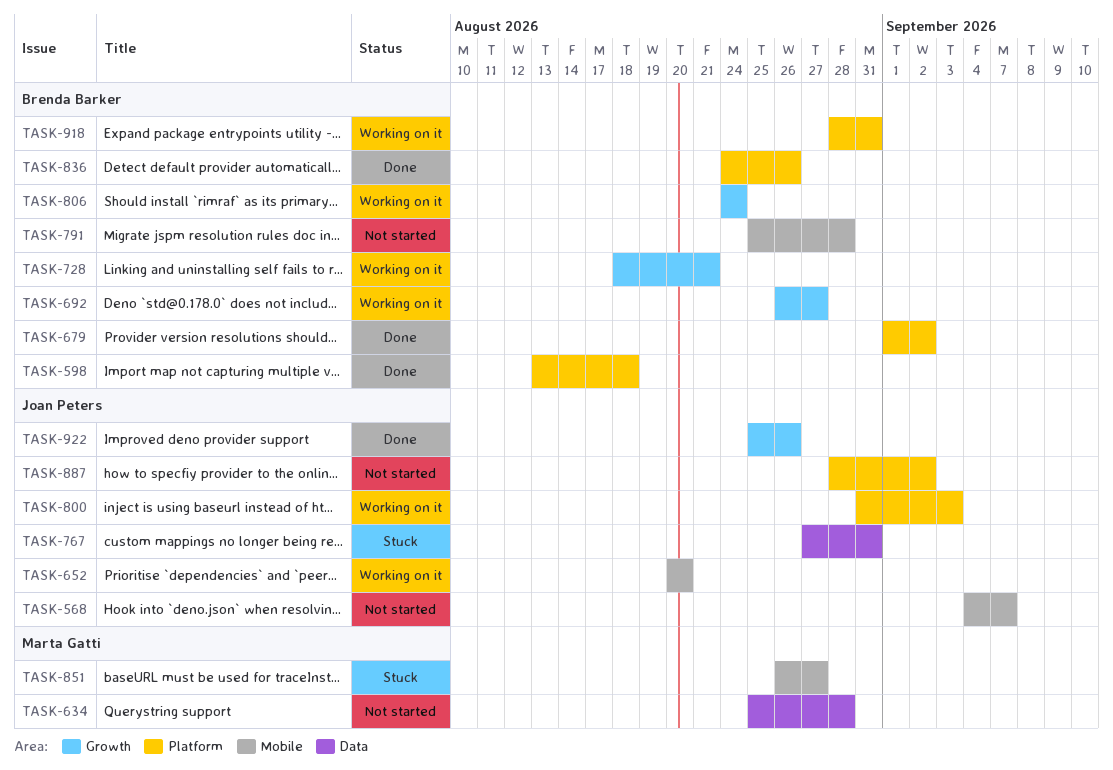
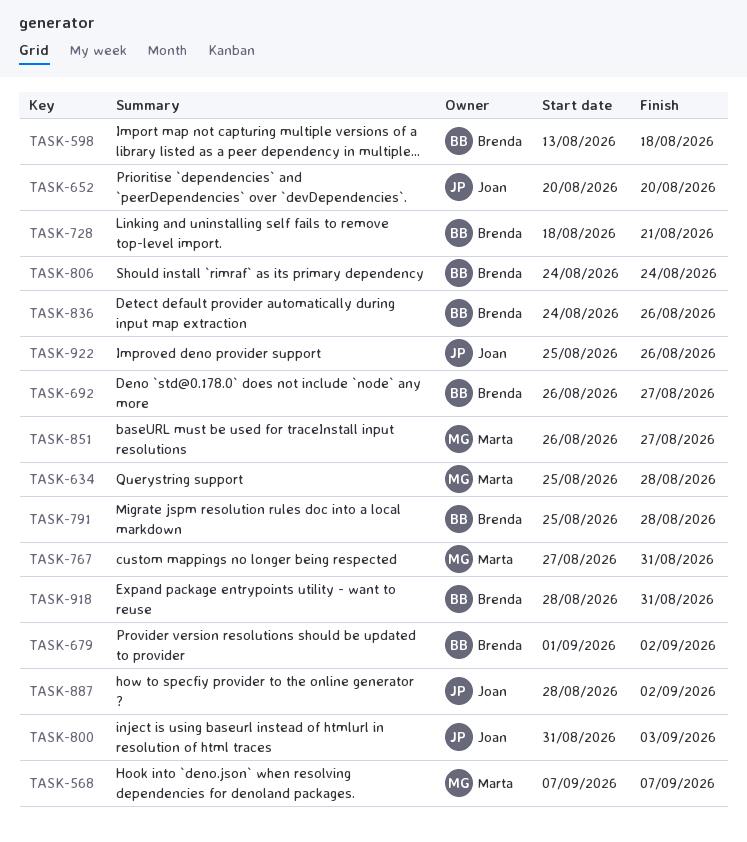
TASK-568, owner: Joan Peters -> Marta Gatti
TASK-568, start: Sep 4 -> Sep 7
TASK-767, owner: Joan Peters -> Marta Gatti

